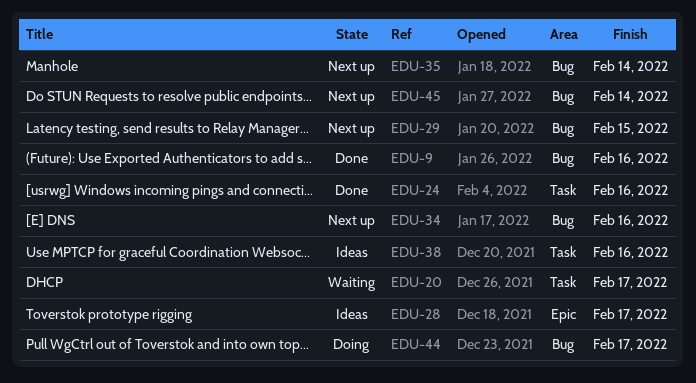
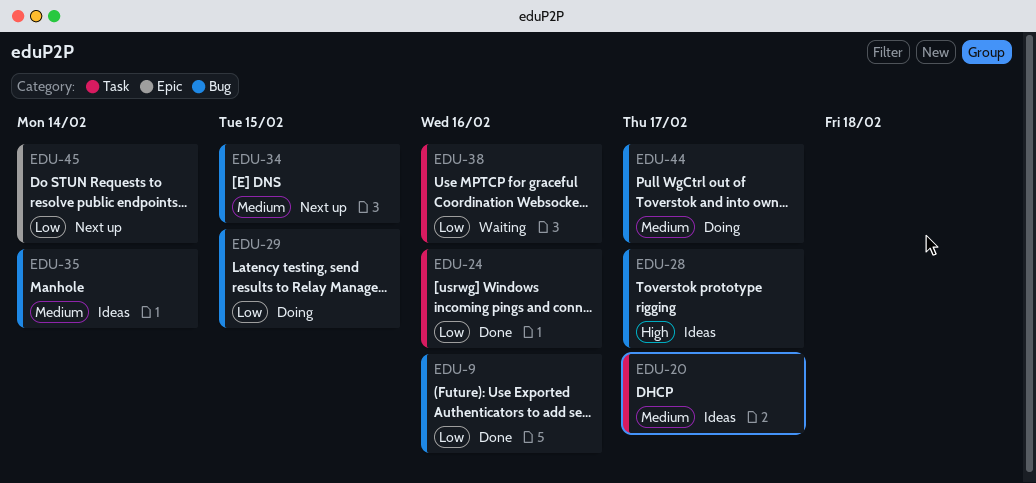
EDU-20, status: Waiting -> Ideas
EDU-28, label: Epic -> Bug
EDU-29, status: Next up -> Doing
EDU-34, due: Feb 16 -> Feb 15
EDU-35, status: Next up -> Ideas
EDU-38, status: Ideas -> Waiting
EDU-45, label: Bug -> Epic

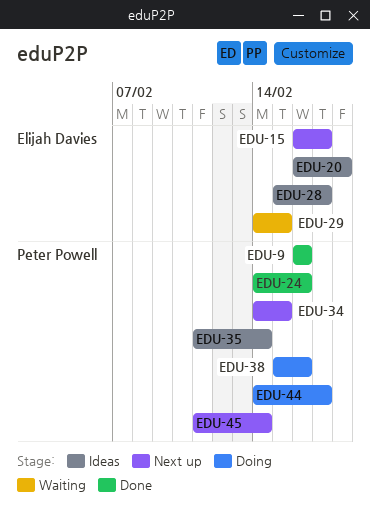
EDU-15: none -> present
EDU-20, due: Feb 17 -> Feb 18
EDU-29, status: Doing -> Waiting
EDU-38, status: Waiting -> Doing

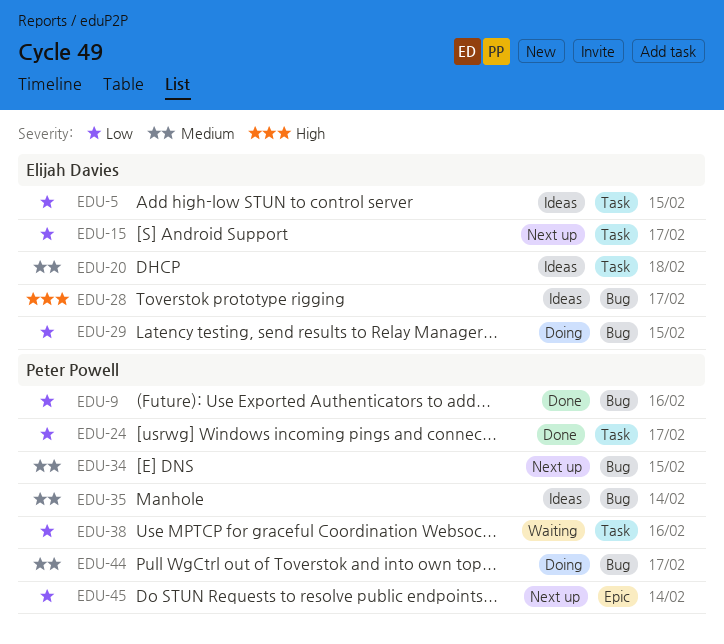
EDU-5: none -> present
EDU-24, due: Feb 16 -> Feb 17
EDU-29, status: Waiting -> Doing
EDU-38, status: Doing -> Waiting

